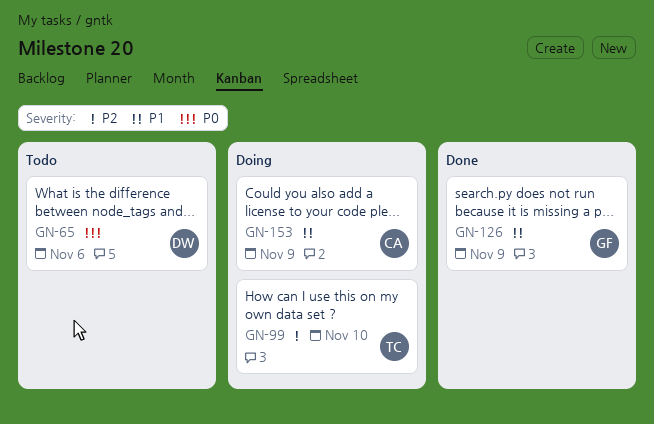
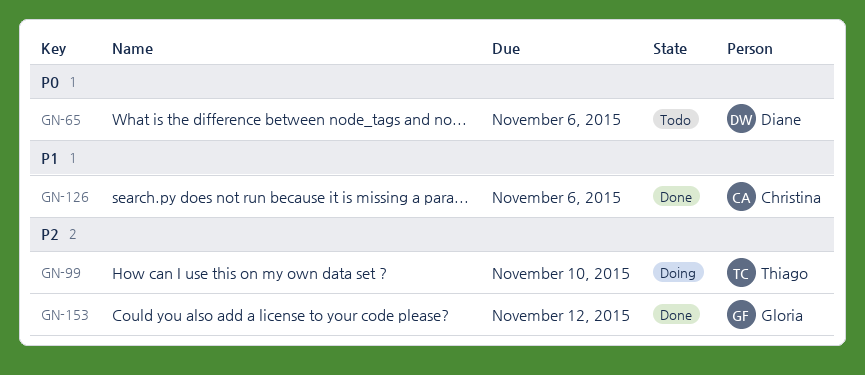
GN-126, owner: Gloria -> Christina
GN-126, due: Nov 9 -> Nov 6
GN-153, status: Doing -> Done
GN-153, owner: Christina -> Gloria
GN-153, priority: P1 -> P2
GN-153, due: Nov 9 -> Nov 12

